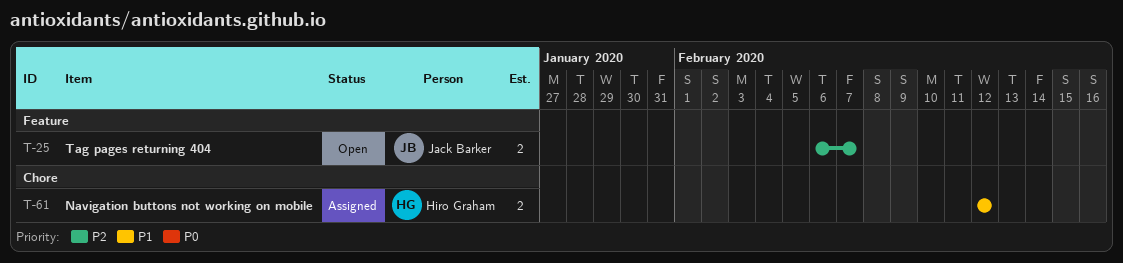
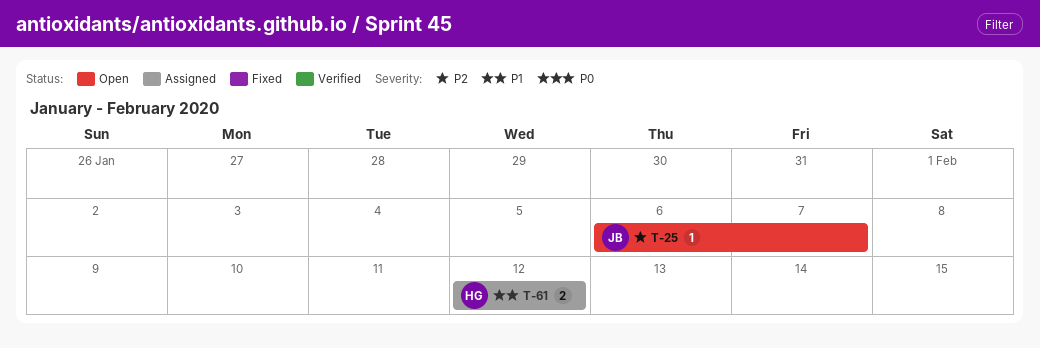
T-25, estimate: 2 -> 1

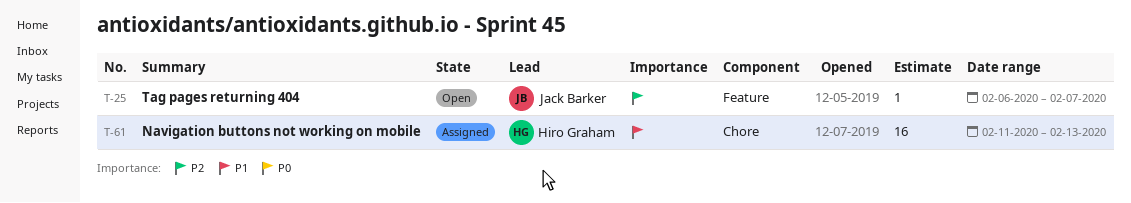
T-61, estimate: 2 -> 16
T-61, start: Feb 12 -> Feb 11
T-61, due: Feb 12 -> Feb 13

